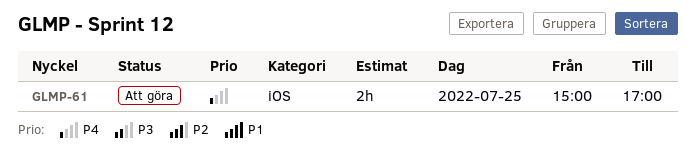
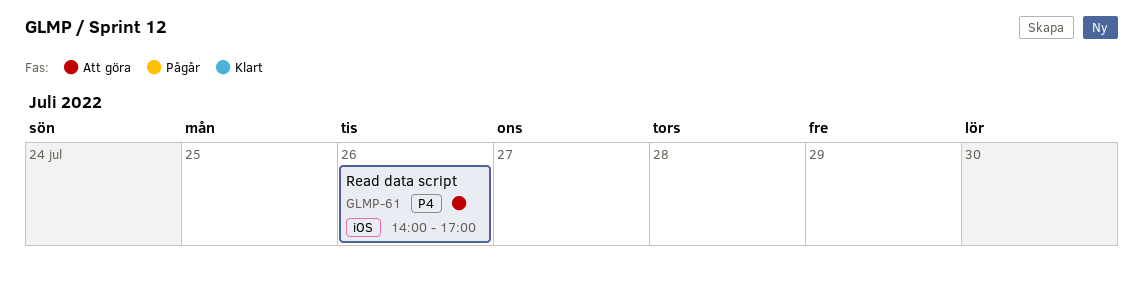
GLMP-61, day: Jul 25 -> Jul 26
GLMP-61, begins: 15:00 -> 14:00

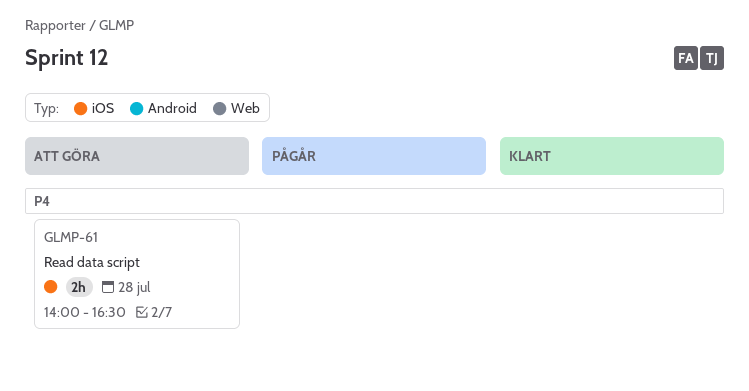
GLMP-61, day: Jul 26 -> Jul 28
GLMP-61, ends: 17:00 -> 16:30

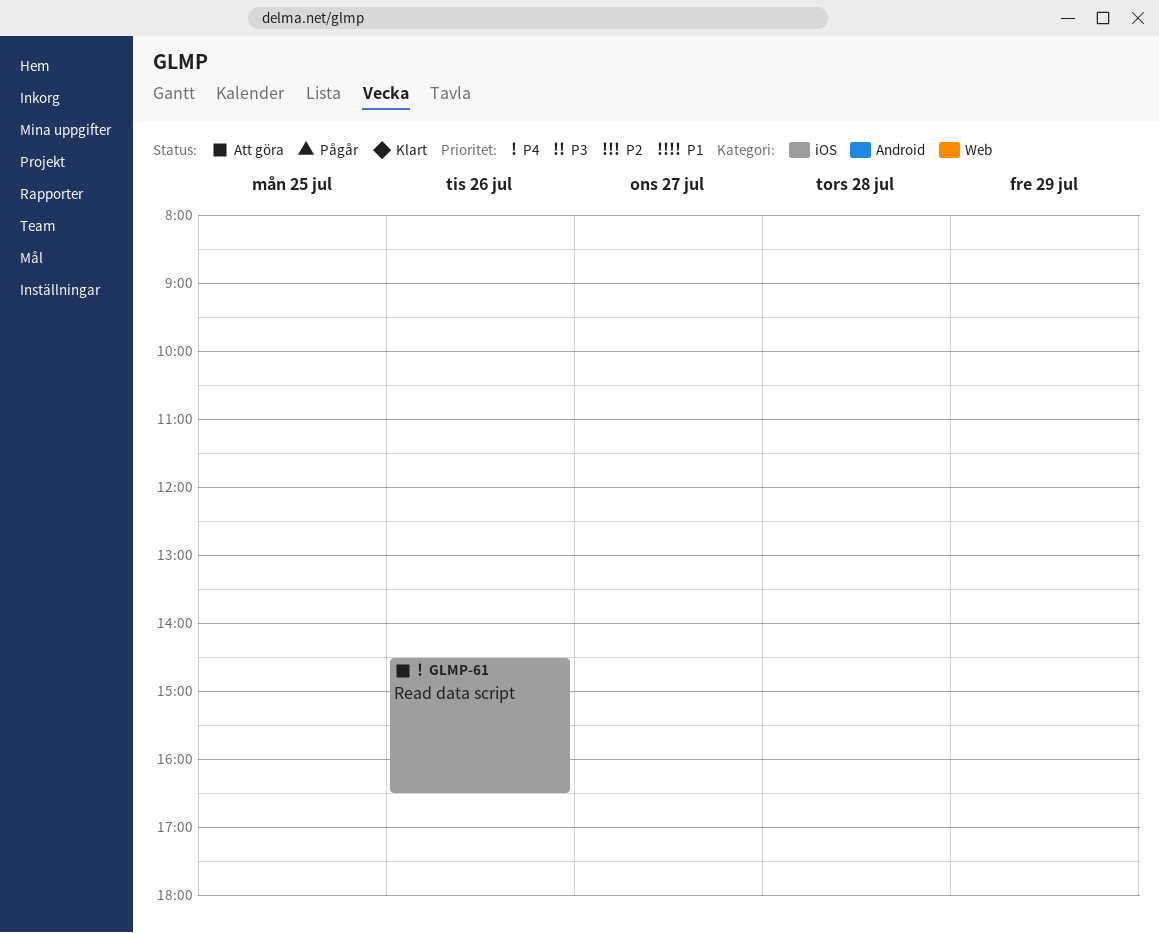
GLMP-61, day: Jul 28 -> Jul 26
GLMP-61, begins: 14:00 -> 14:30

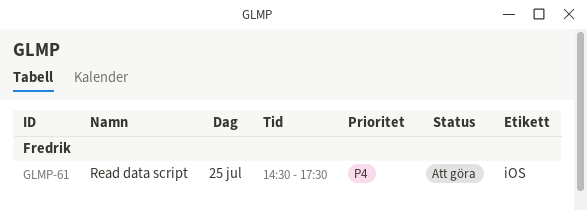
GLMP-61, day: Jul 26 -> Jul 25
GLMP-61, ends: 16:30 -> 17:30

